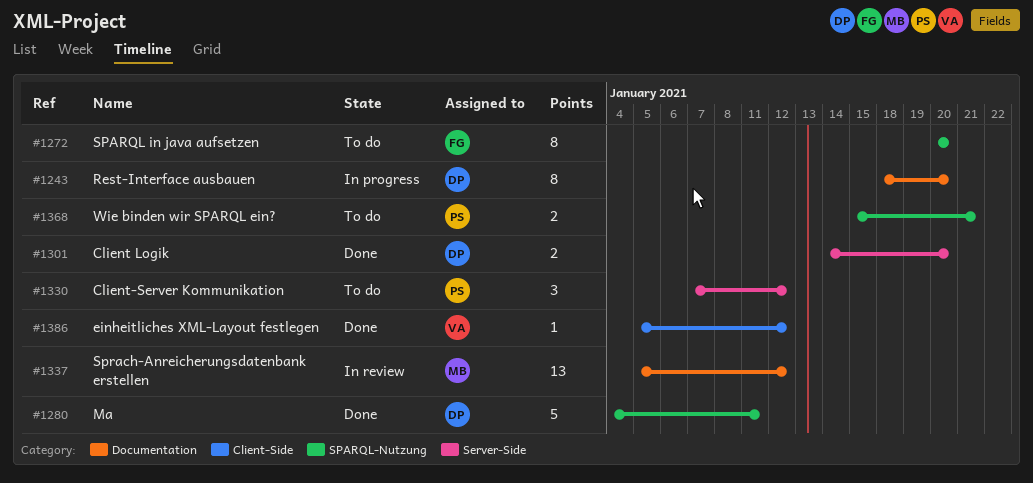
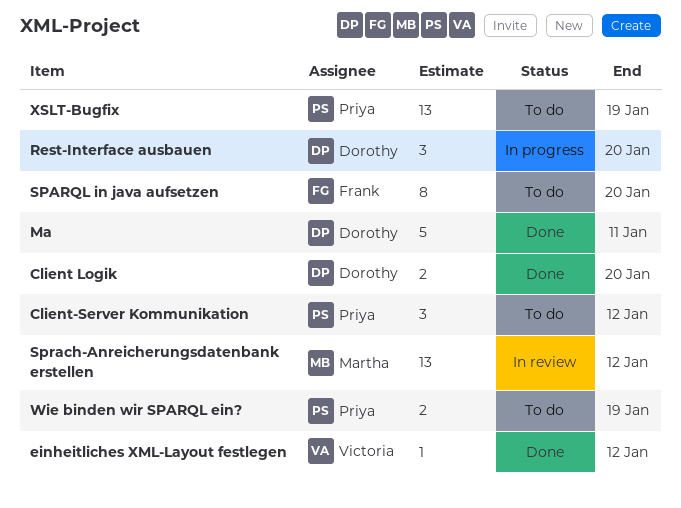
Rest-Interface ausbauen, estimate: 8 -> 3
Wie binden wir SPARQL ein?, due: Jan 21 -> Jan 19
XSLT-Bugfix: none -> present

